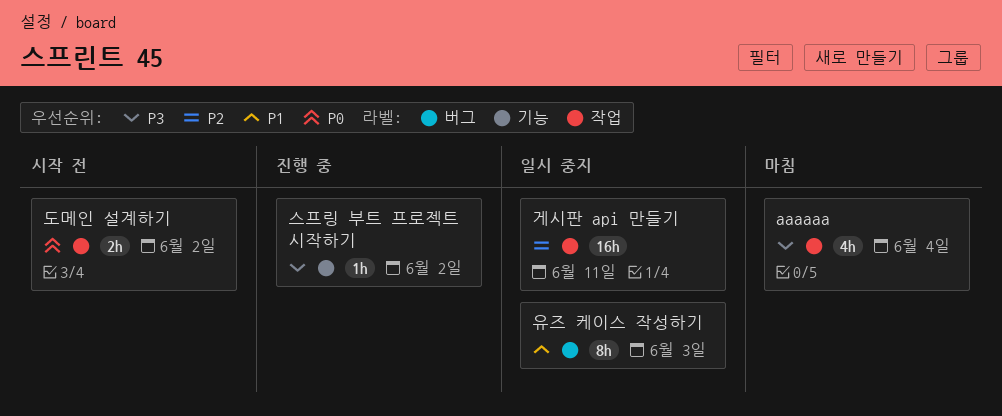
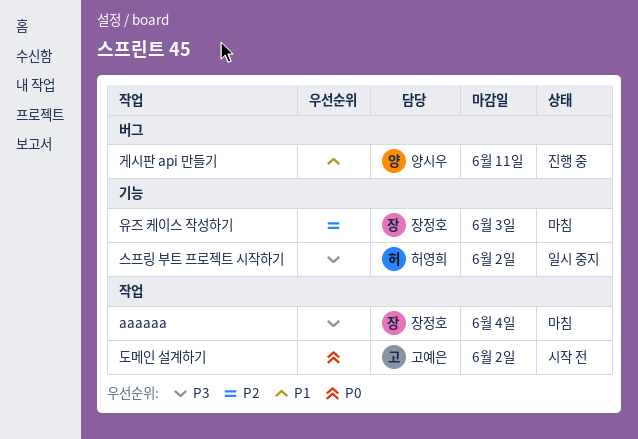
게시판 api 만들기, status: 일시 중지 -> 진행 중
게시판 api 만들기, priority: P2 -> P1
게시판 api 만들기, label: 작업 -> 버그
스프링 부트 프로젝트 시작하기, status: 진행 중 -> 일시 중지
유즈 케이스 작성하기, status: 일시 중지 -> 마침
유즈 케이스 작성하기, priority: P1 -> P2
유즈 케이스 작성하기, label: 버그 -> 기능

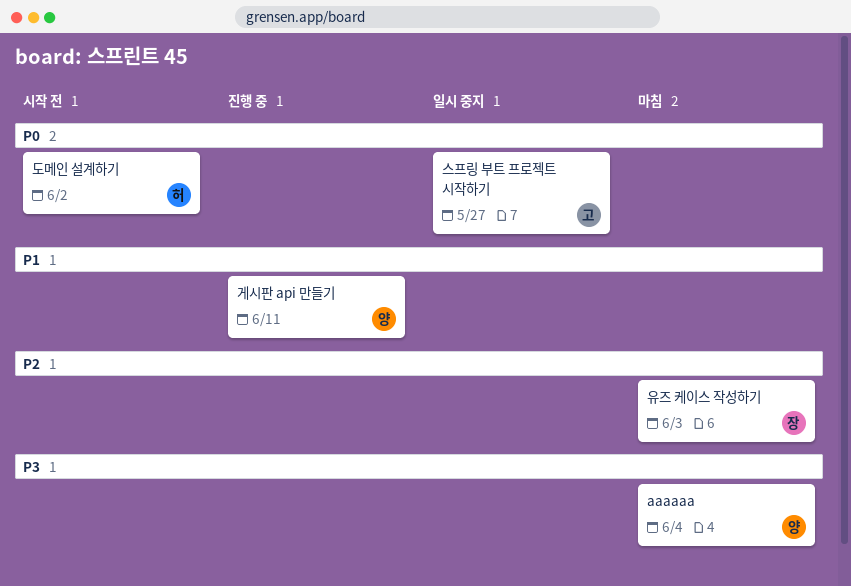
aaaaaa, owner: 장정호 -> 양시우
도메인 설계하기, owner: 고예은 -> 허영희
스프링 부트 프로젝트 시작하기, owner: 허영희 -> 고예은
스프링 부트 프로젝트 시작하기, priority: P3 -> P0
스프링 부트 프로젝트 시작하기, due: Jun 2 -> May 27

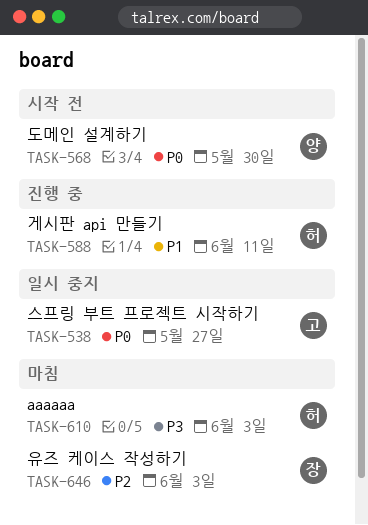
aaaaaa, owner: 양 -> 허
aaaaaa, due: Jun 4 -> Jun 3
게시판 api 만들기, owner: 양 -> 허
도메인 설계하기, owner: 허 -> 양
도메인 설계하기, due: Jun 2 -> May 30

